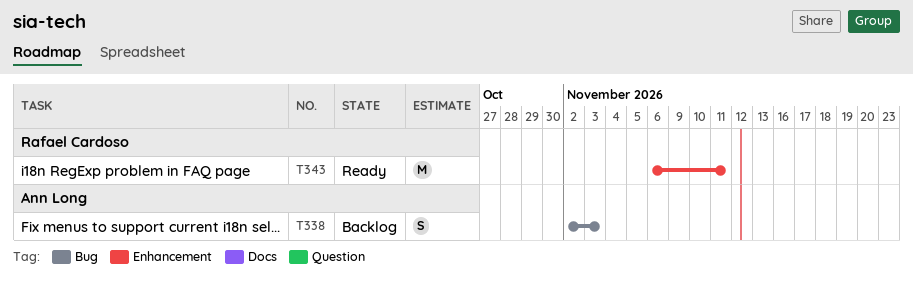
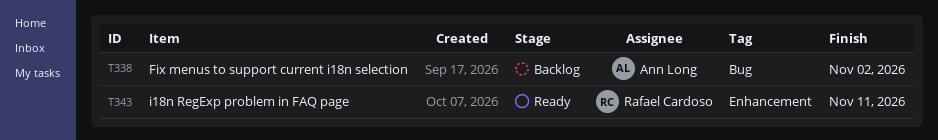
T338, due: Nov 3 -> Nov 2

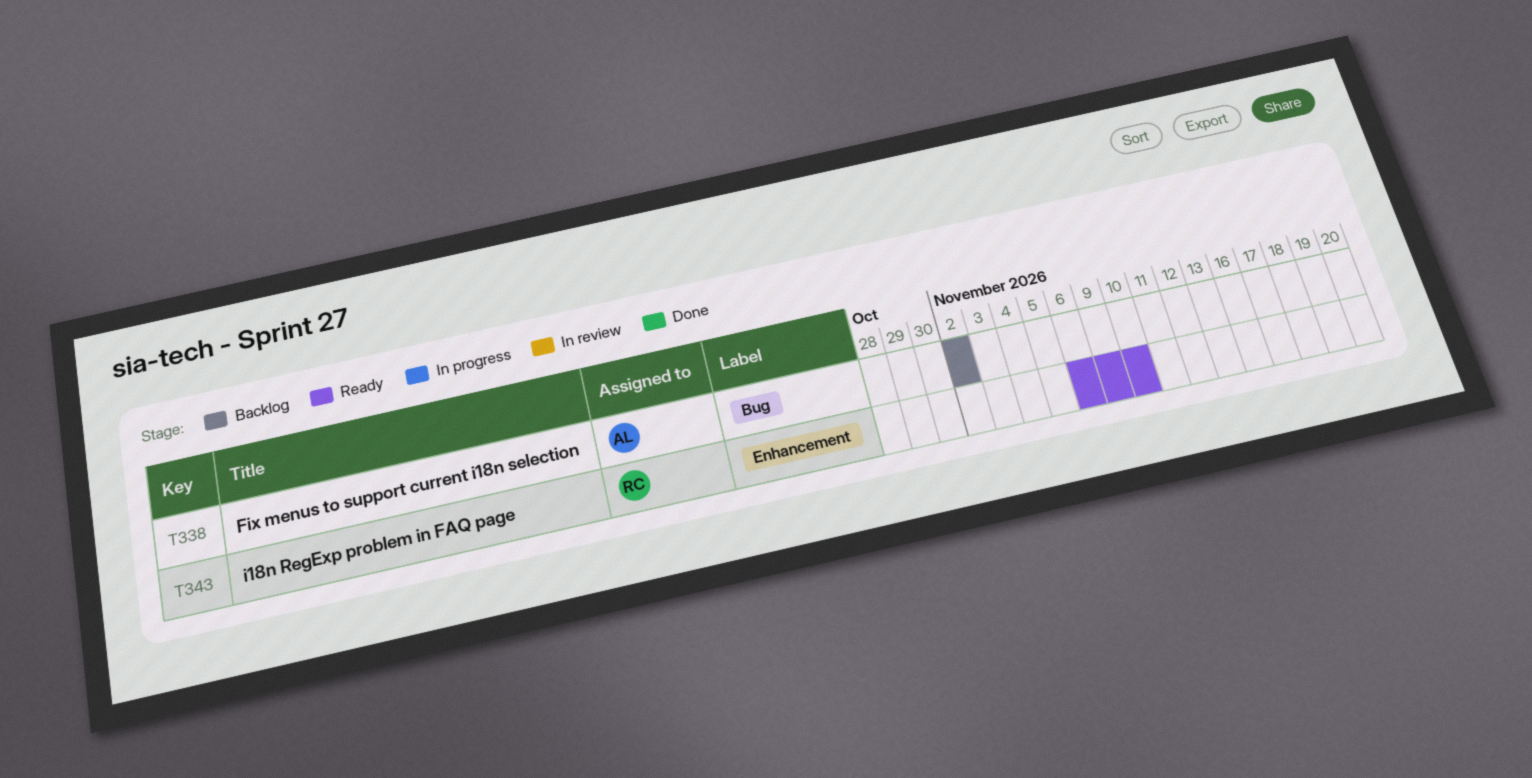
T343, due: Nov 11 -> Nov 10

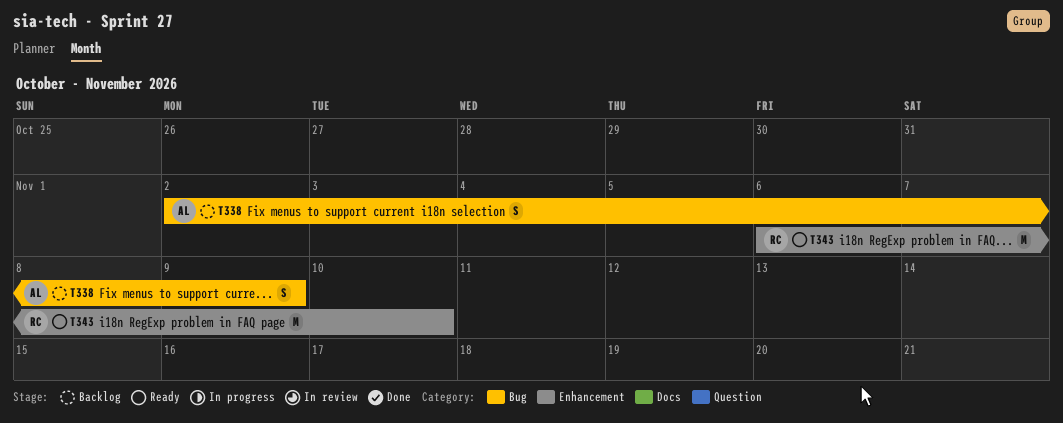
T338, due: Nov 2 -> Nov 9

